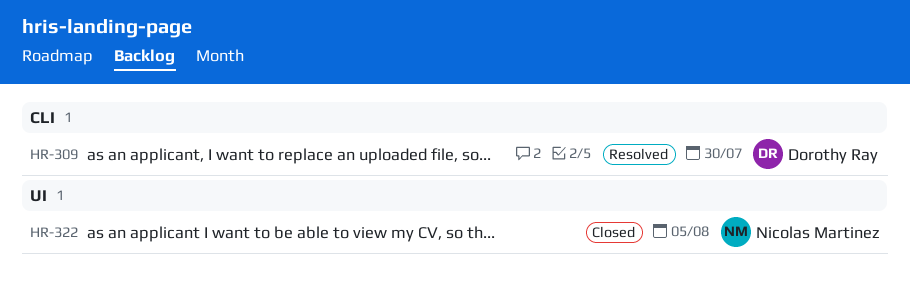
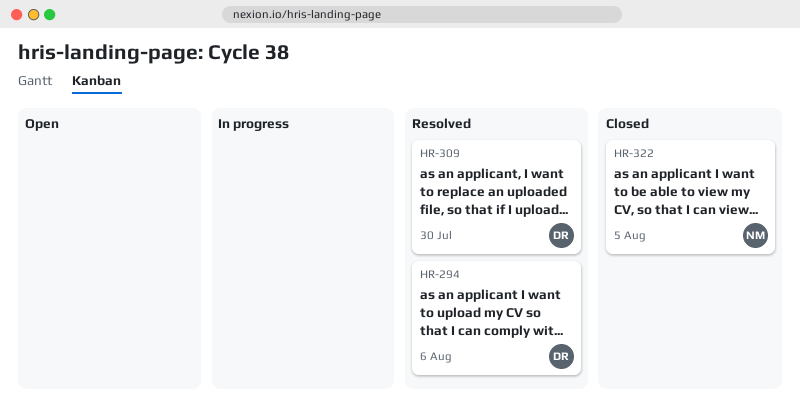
HR-294: none -> present

